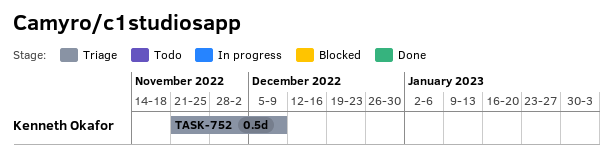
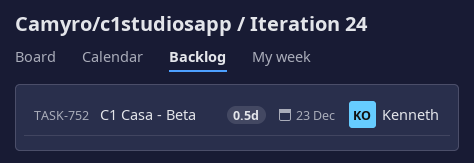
TASK-752, due: Dec 9 -> Dec 23

